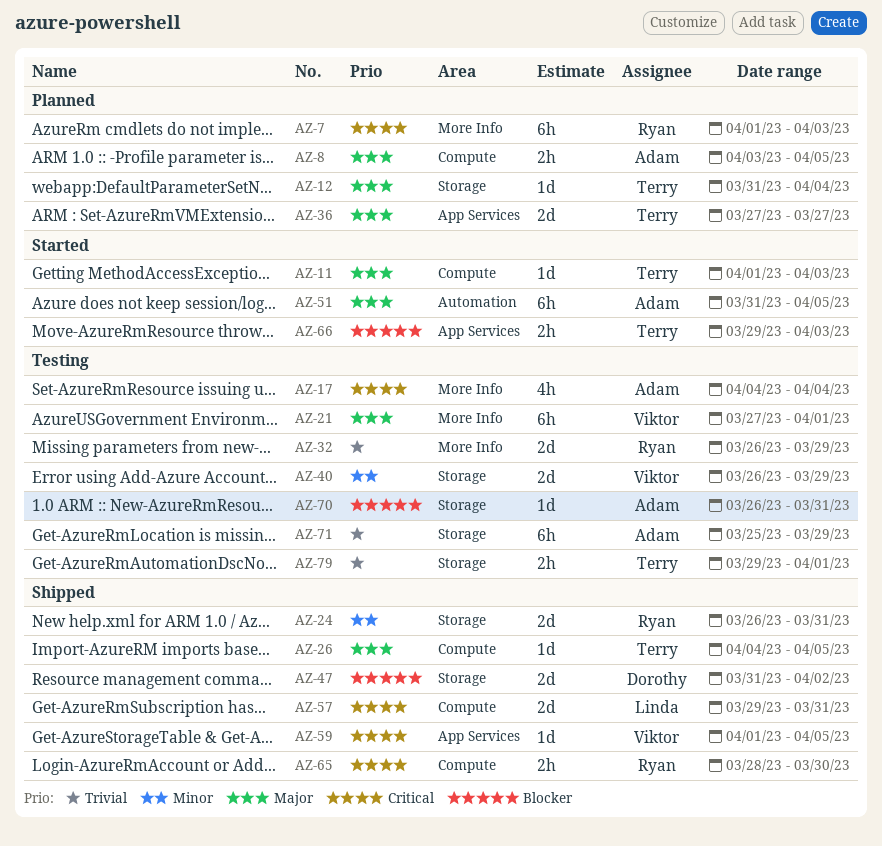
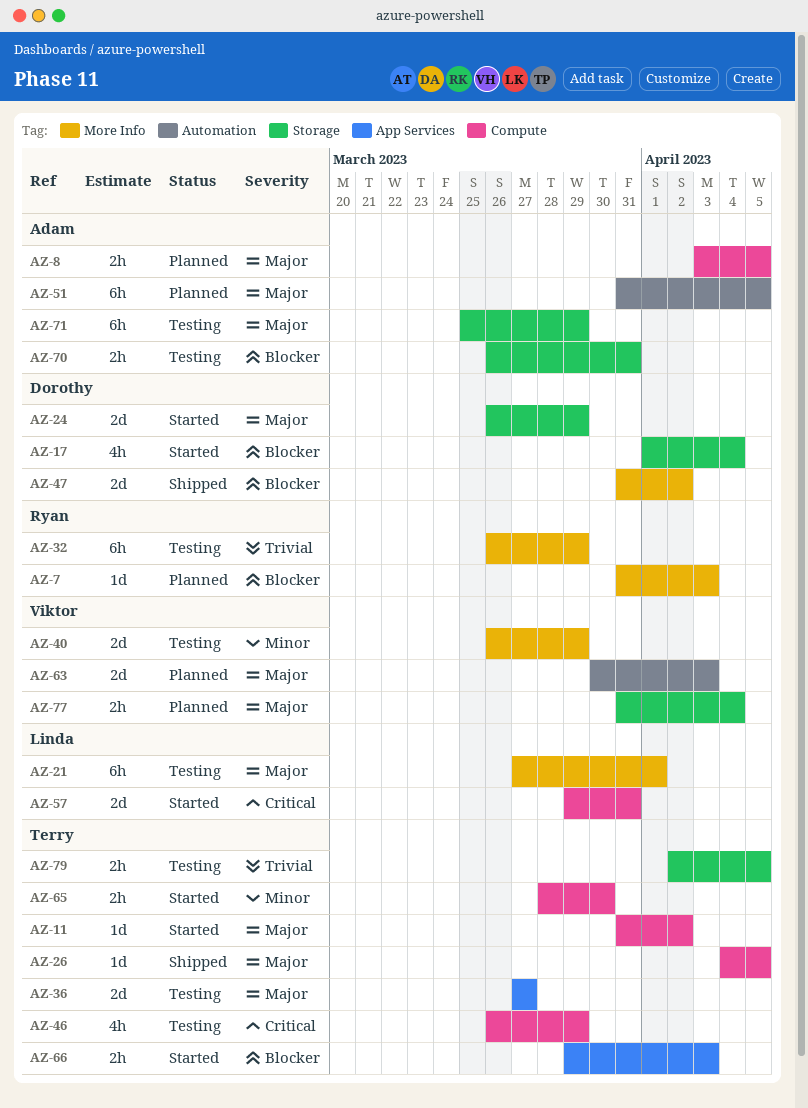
AZ-7, priority: Critical -> Blocker
AZ-7, estimate: 6h -> 1d
AZ-7, start: Apr 1 -> Mar 31
AZ-11, start: Apr 1 -> Mar 31
AZ-11, due: Apr 3 -> Apr 2
AZ-12: present -> none
AZ-17, status: Testing -> Started
AZ-17, owner: Adam -> Dorothy
AZ-17, priority: Critical -> Blocker
AZ-17, label: More Info -> Storage
AZ-17, start: Apr 4 -> Apr 1
AZ-21, owner: Viktor -> Linda
AZ-24, status: Shipped -> Started
AZ-24, owner: Ryan -> Dorothy
AZ-24, priority: Minor -> Major
AZ-24, due: Mar 31 -> Mar 29
AZ-32, estimate: 2d -> 6h
AZ-36, status: Planned -> Testing
AZ-40, label: Storage -> More Info
AZ-46: none -> present
AZ-47, label: Storage -> More Info
AZ-51, status: Started -> Planned
AZ-57, status: Shipped -> Started
AZ-59: present -> none
AZ-63: none -> present
AZ-65, status: Shipped -> Started
AZ-65, owner: Ryan -> Terry
AZ-65, priority: Critical -> Minor
AZ-70, estimate: 1d -> 2h
AZ-71, priority: Trivial -> Major
AZ-77: none -> present
AZ-79, start: Mar 29 -> Apr 2
AZ-79, due: Apr 1 -> Apr 5

